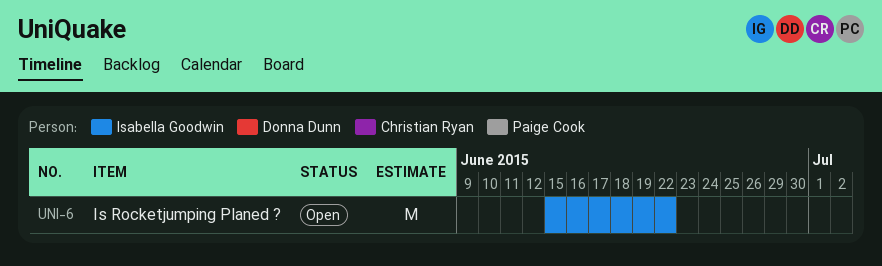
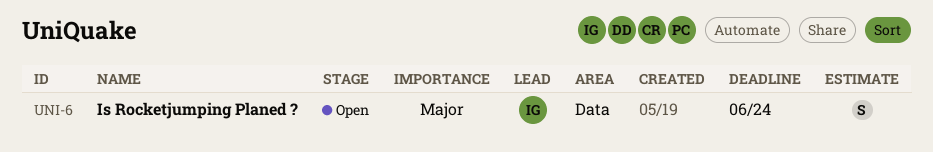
UNI-6, estimate: M -> S
UNI-6, due: Jun 22 -> Jun 24

